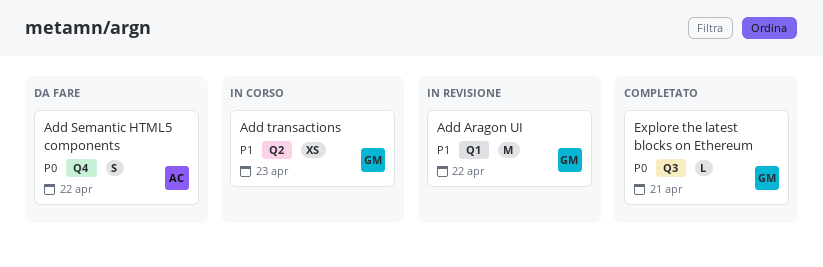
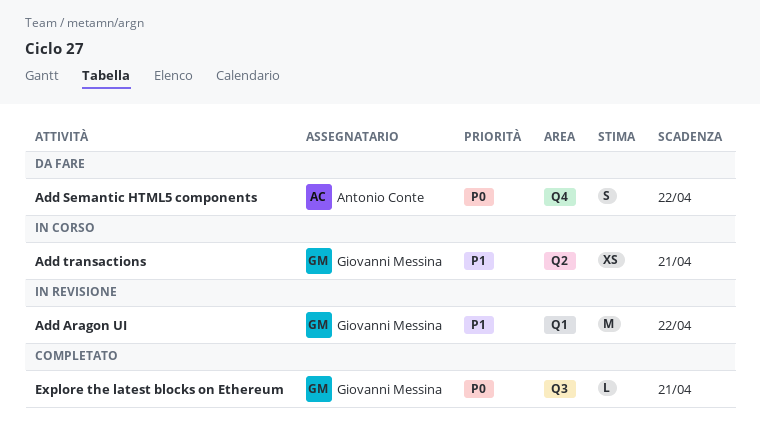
Add transactions, due: Apr 23 -> Apr 21

